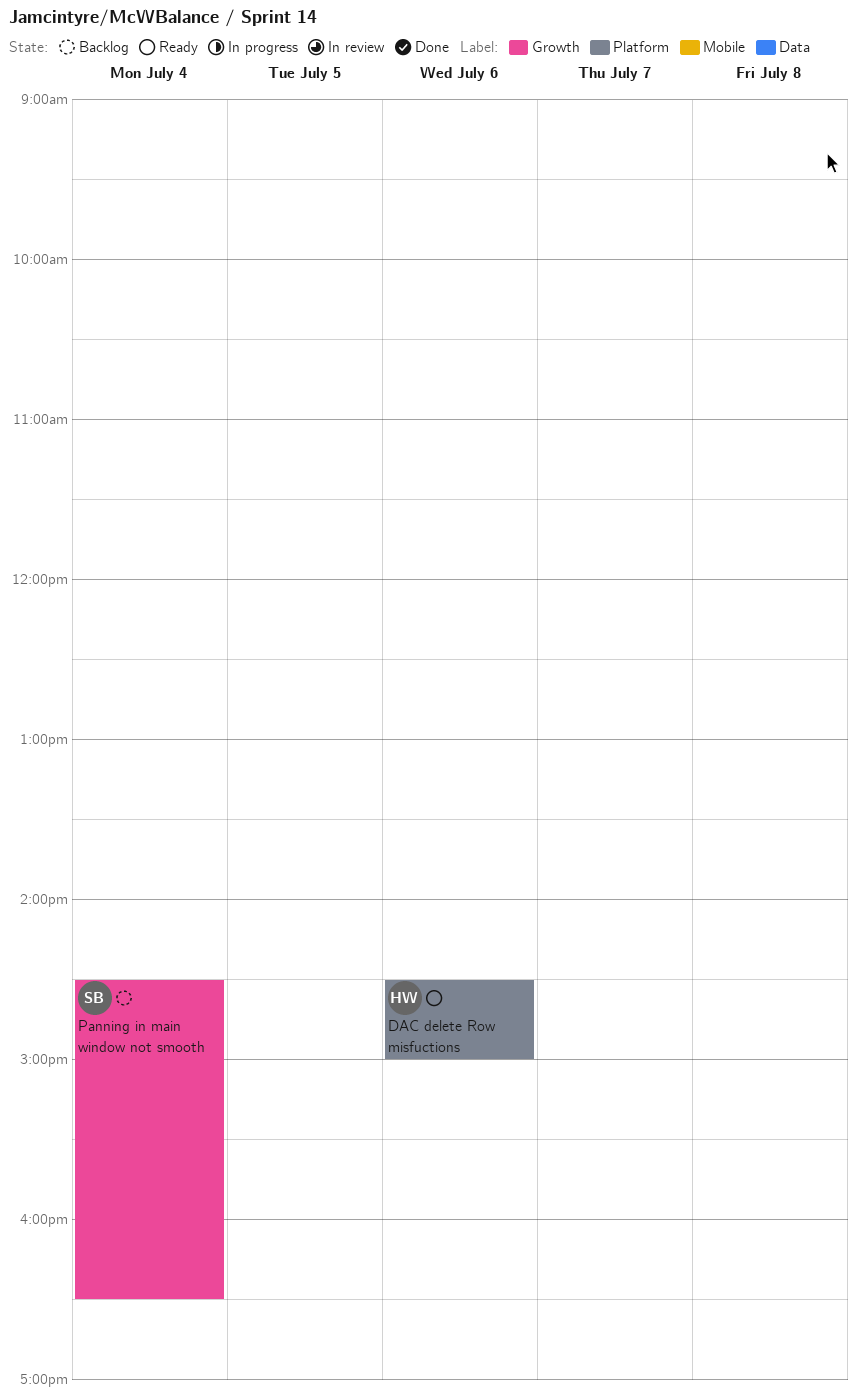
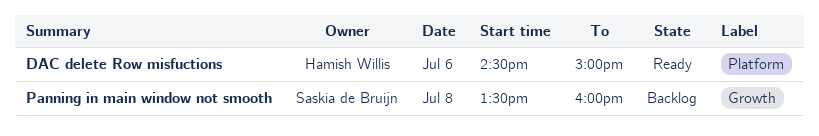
Panning in main window not smooth, day: Jul 4 -> Jul 8
Panning in main window not smooth, begins: 14:30 -> 13:30
Panning in main window not smooth, ends: 16:30 -> 16:00

